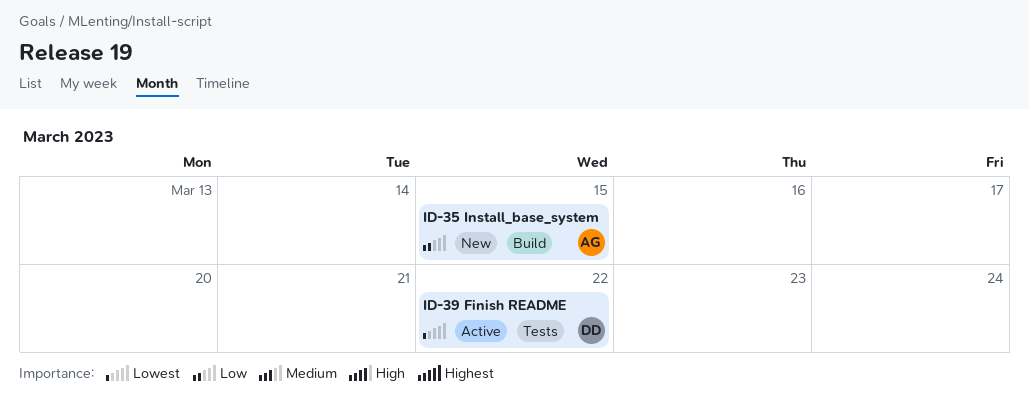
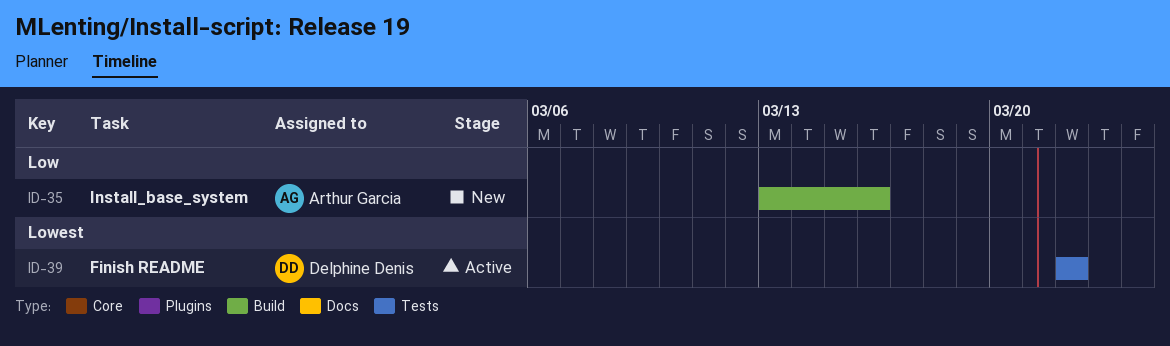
ID-35, due: Mar 15 -> Mar 16

